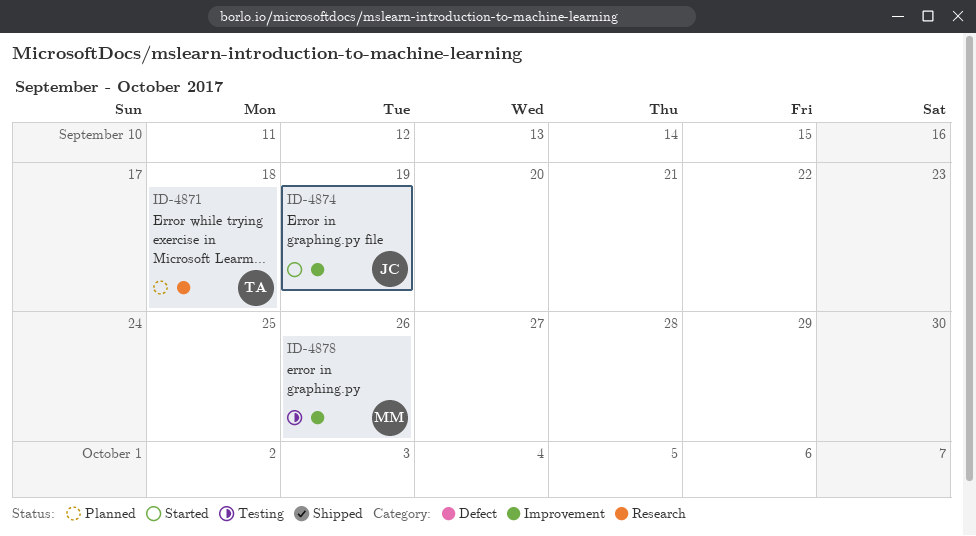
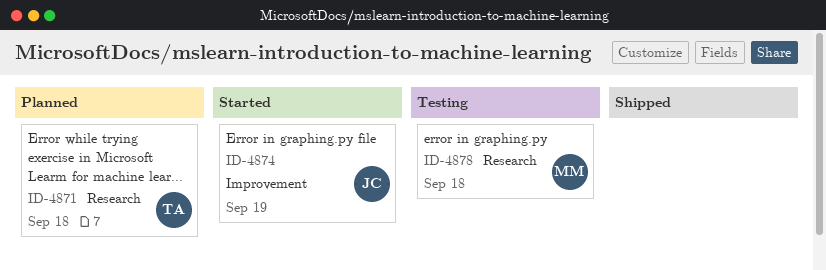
ID-4878, label: Improvement -> Research
ID-4878, due: Sep 26 -> Sep 18

